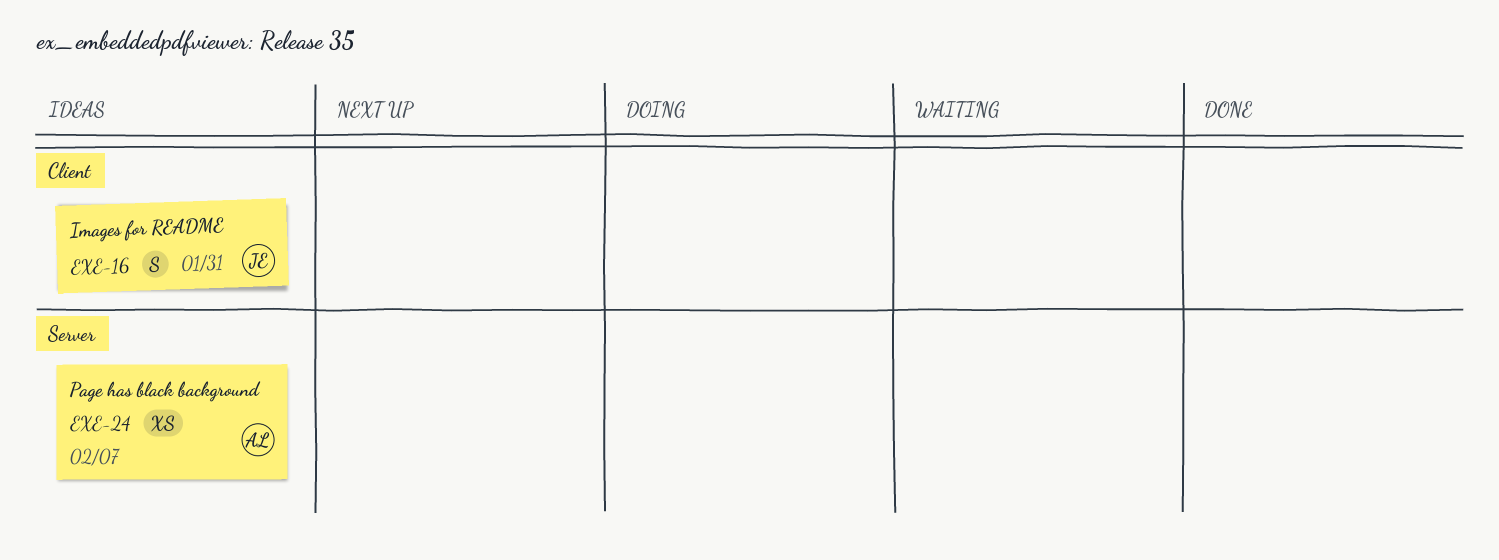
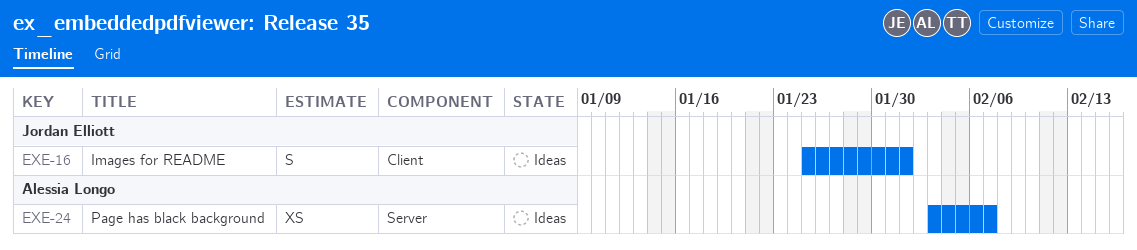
EXE-16, due: Jan 31 -> Feb 1

